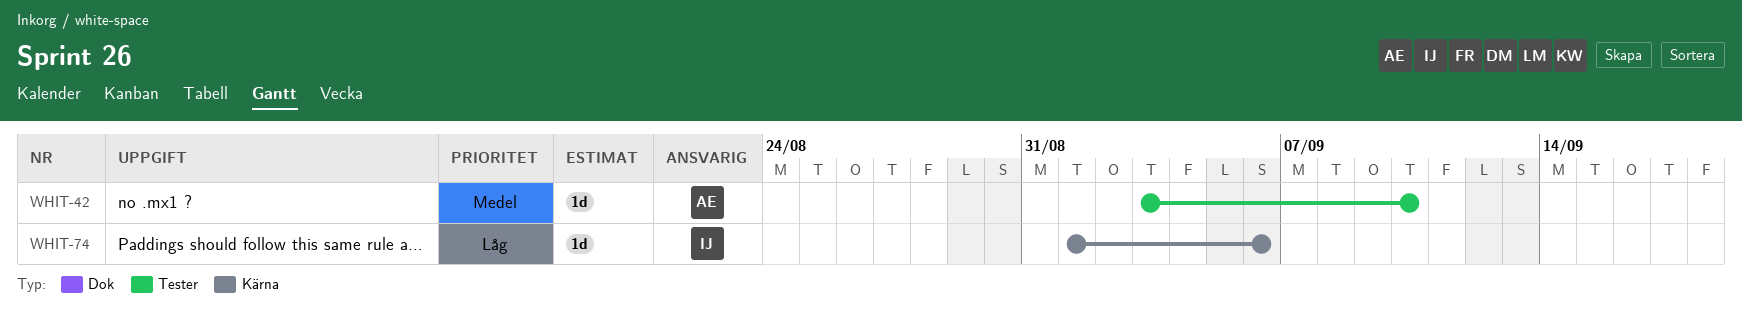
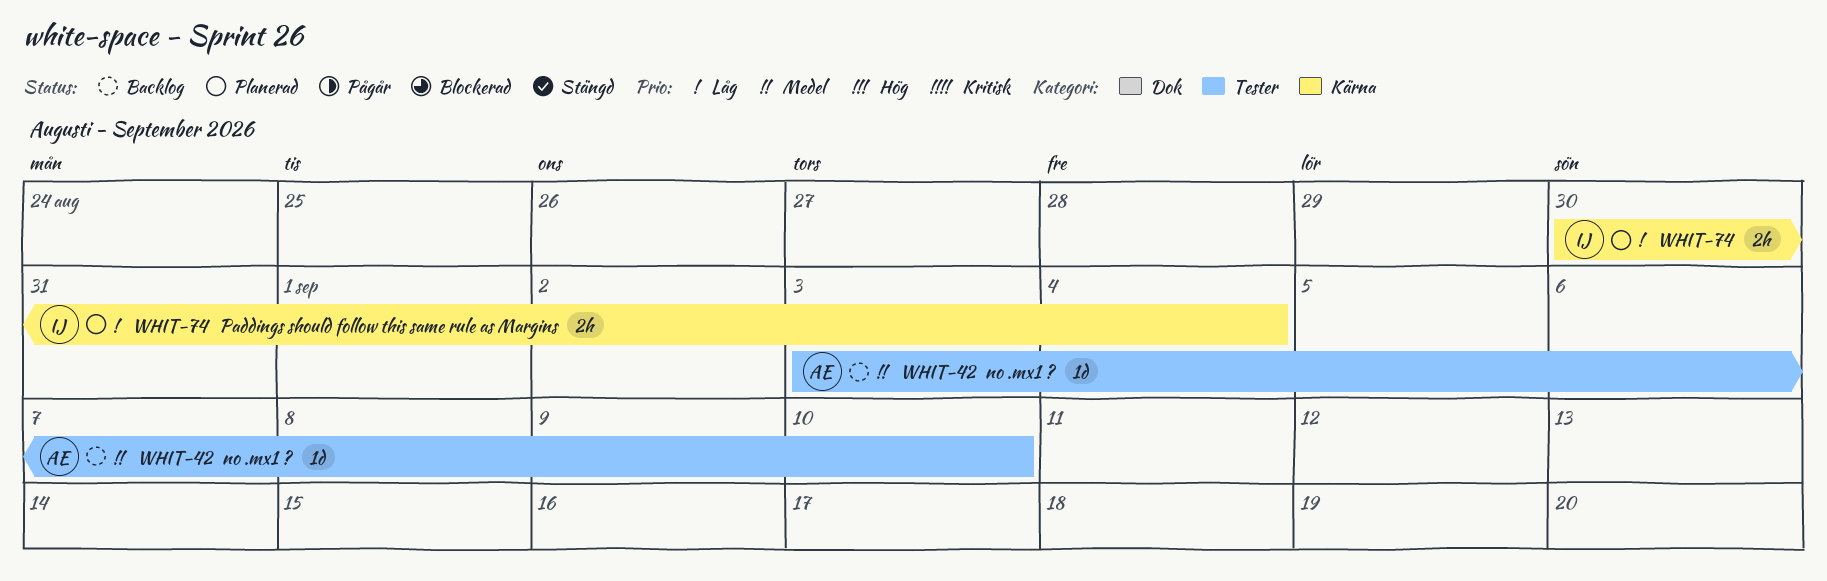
WHIT-74, estimate: 1d -> 2h
WHIT-74, start: Sep 1 -> Aug 30
WHIT-74, due: Sep 6 -> Sep 4

